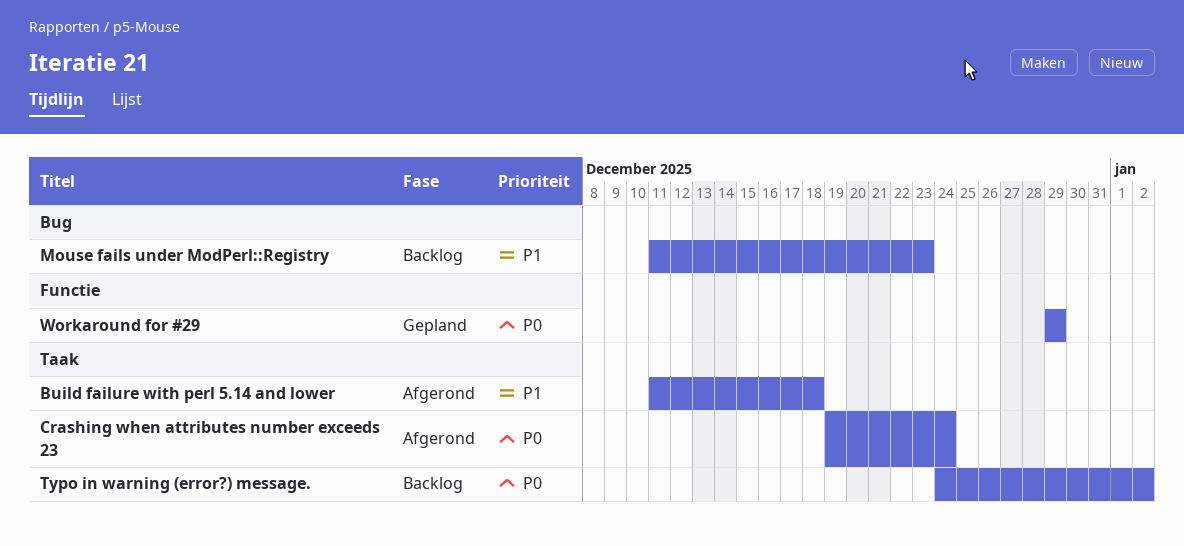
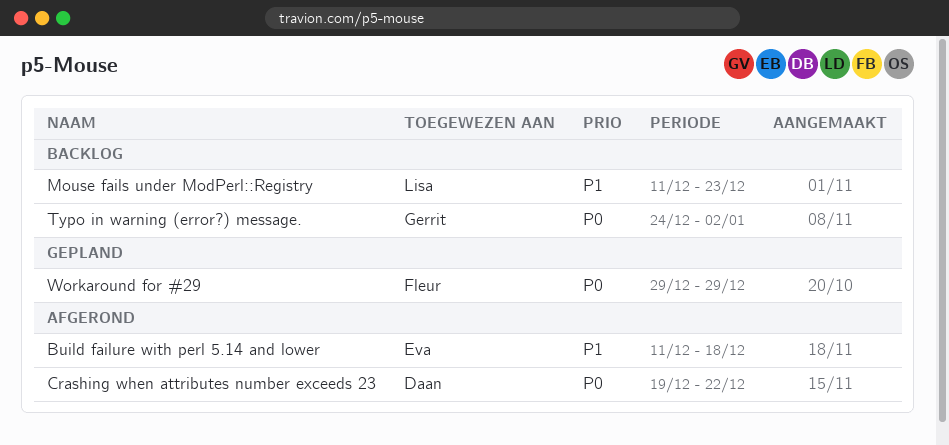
Crashing when attributes number exceeds 23, due: Dec 24 -> Dec 22

